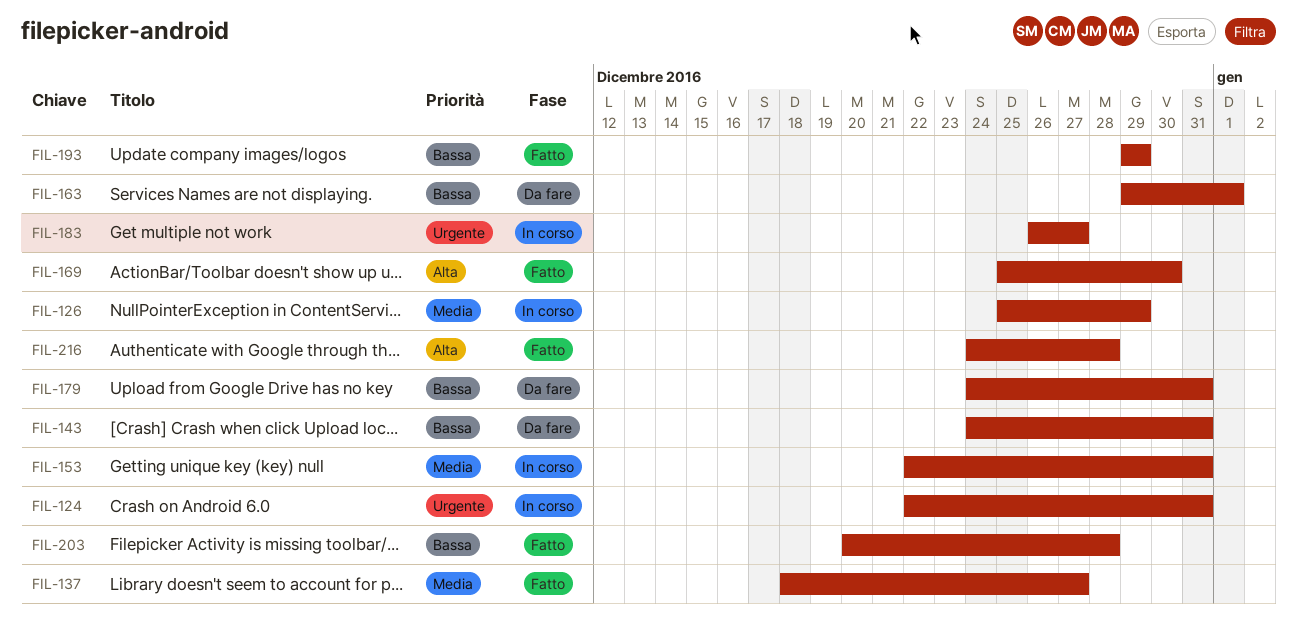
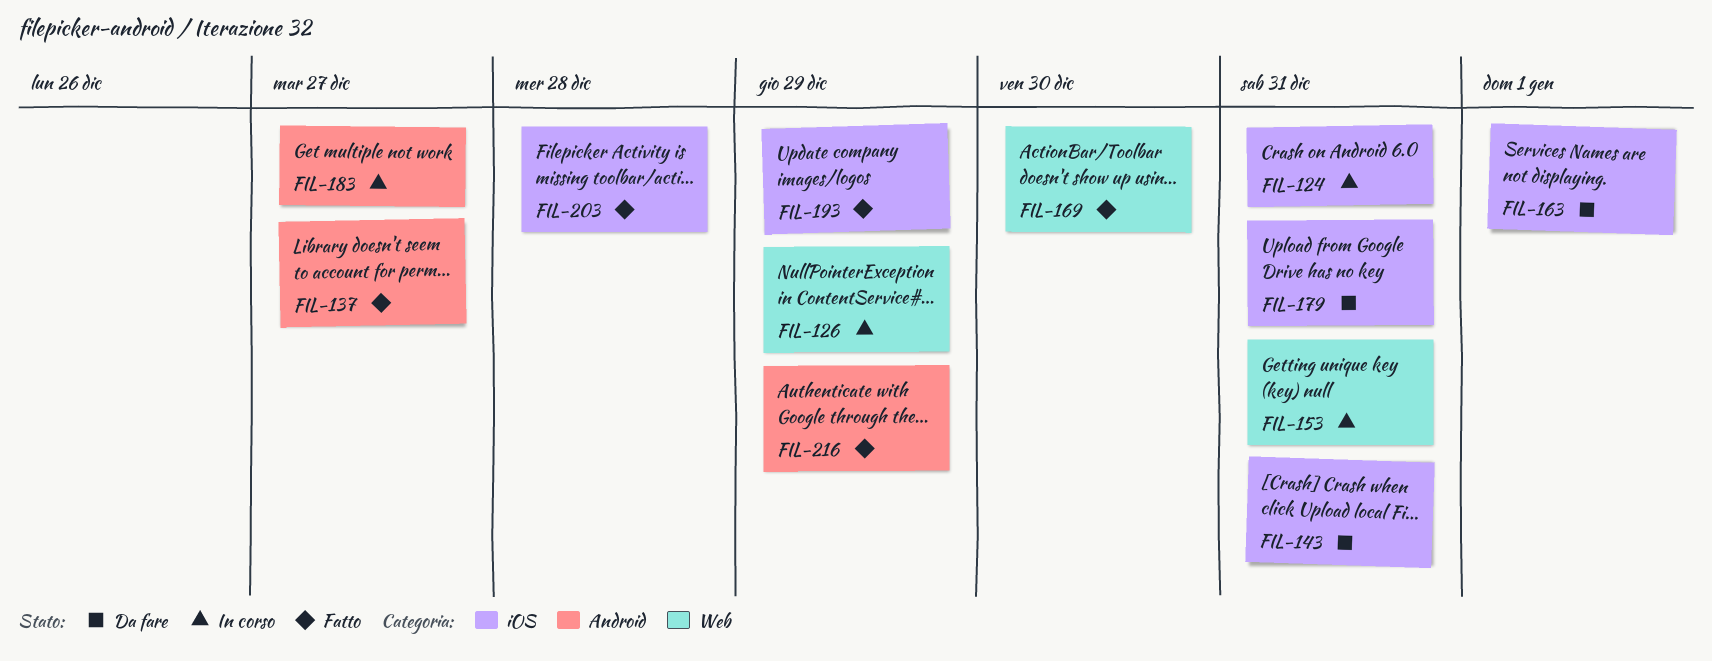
FIL-216, due: Dec 28 -> Dec 29

